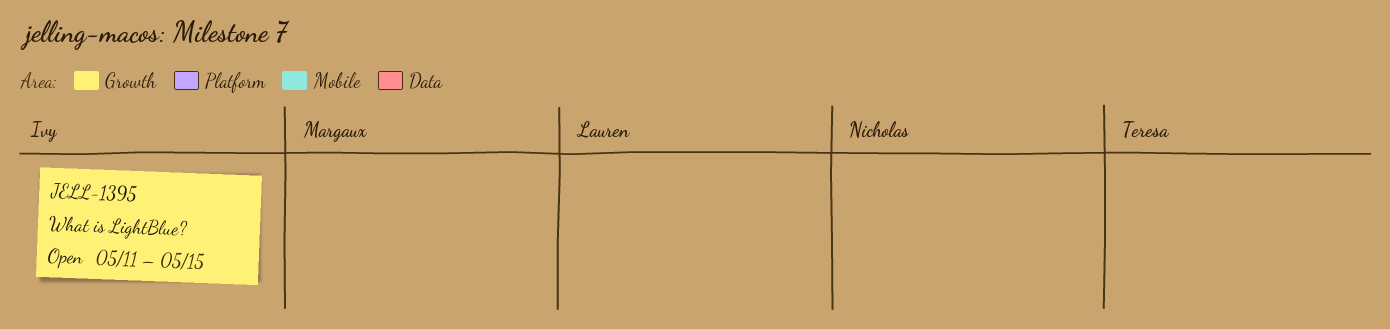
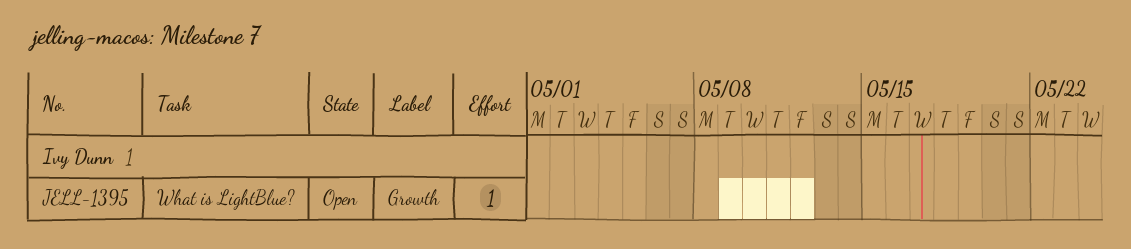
JELL-1395, start: May 11 -> May 9
JELL-1395, due: May 15 -> May 12

